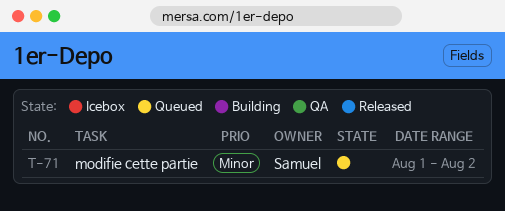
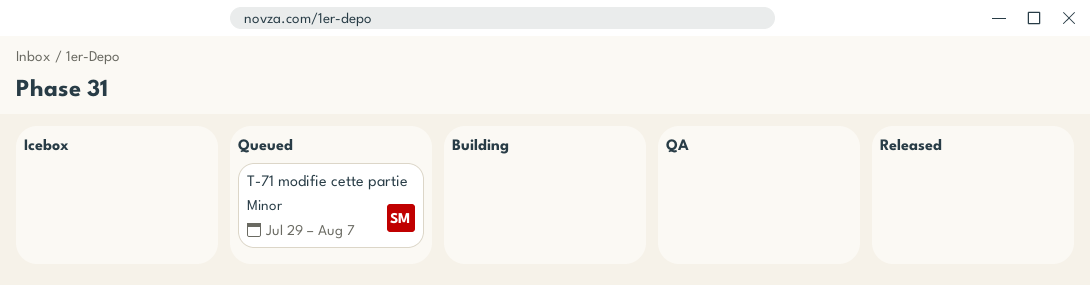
T-71, start: Aug 1 -> Jul 29
T-71, due: Aug 2 -> Aug 7

